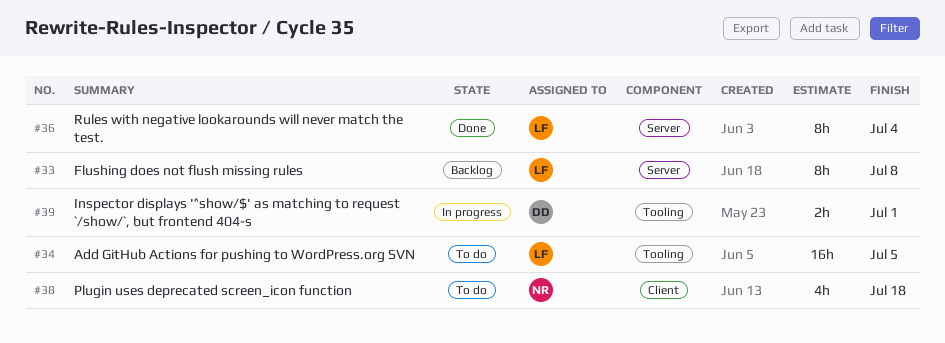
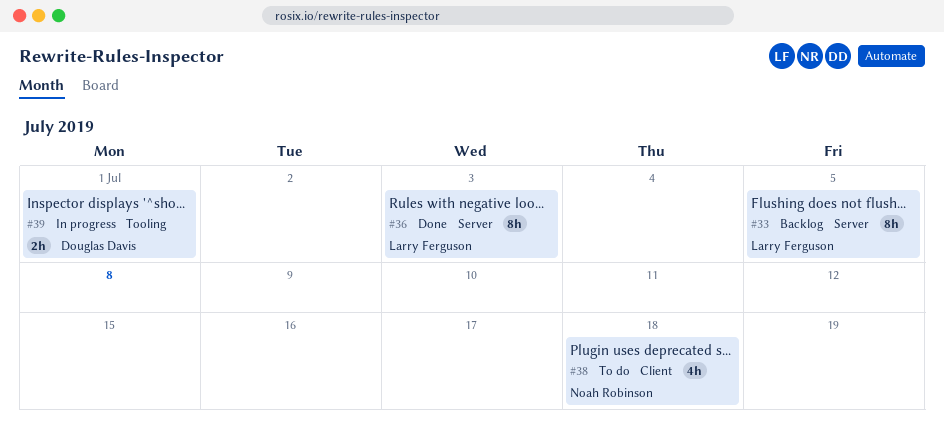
#33, due: Jul 8 -> Jul 5
#34: present -> none
#36, due: Jul 4 -> Jul 3

